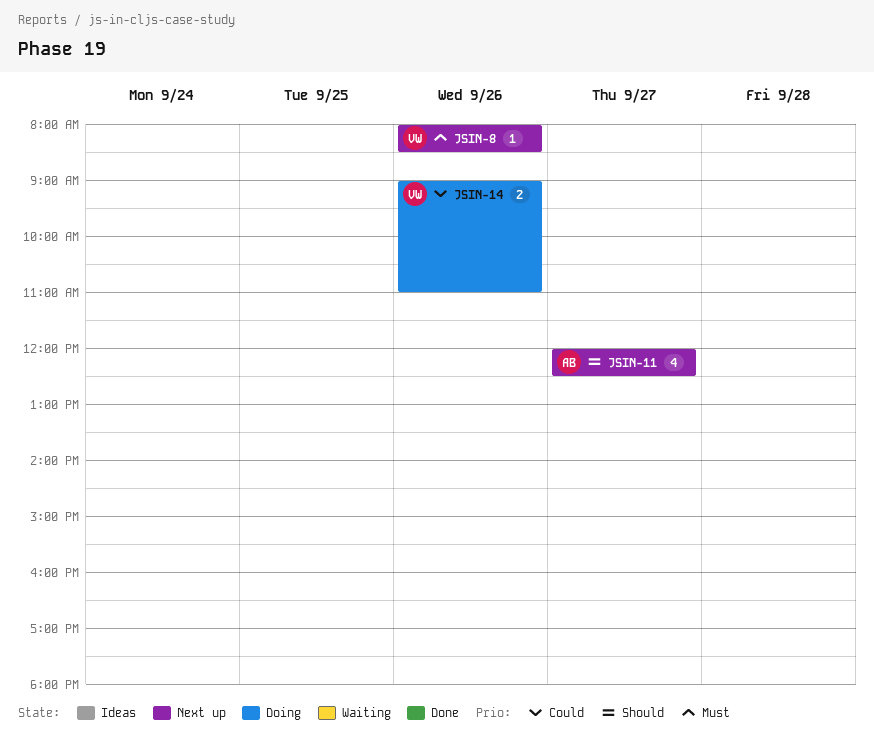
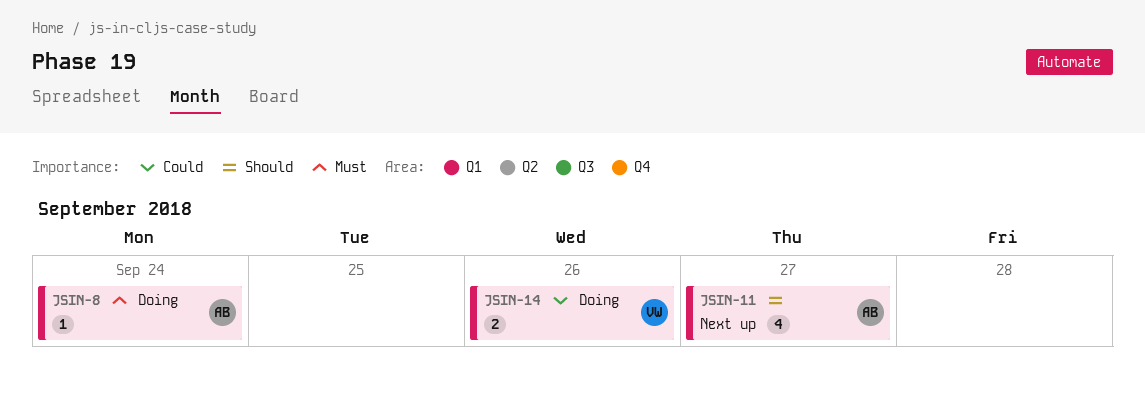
JSIN-8, status: Next up -> Doing
JSIN-8, owner: VW -> AB
JSIN-8, day: Sep 26 -> Sep 24

